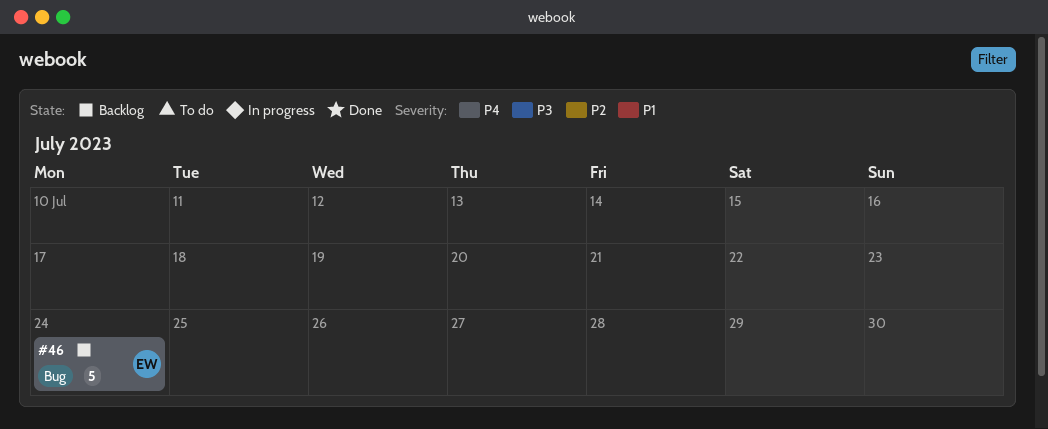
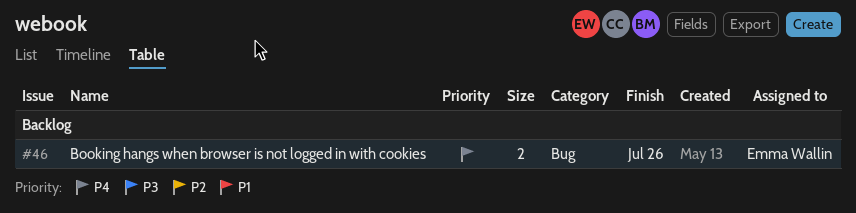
#46, estimate: 5 -> 2
#46, due: Jul 24 -> Jul 26

